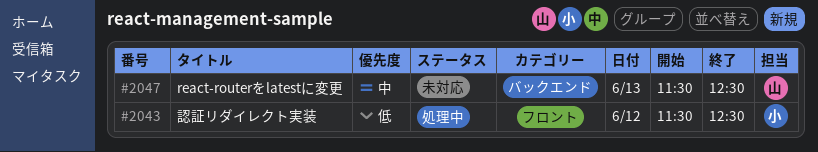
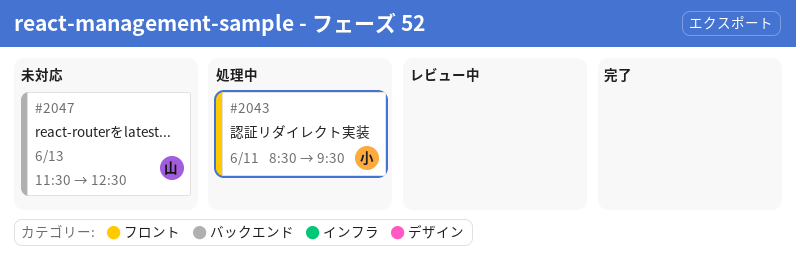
#2043, day: Jun 12 -> Jun 11
#2043, begins: 11:30 -> 08:30
#2043, ends: 12:30 -> 09:30

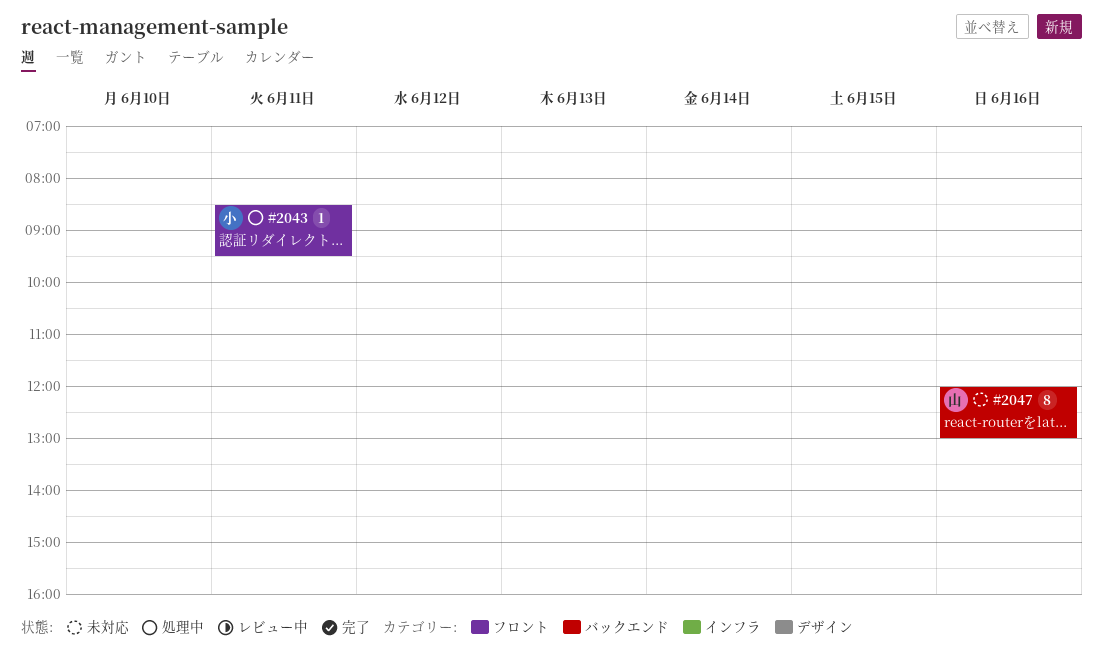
#2047, day: Jun 13 -> Jun 16
#2047, begins: 11:30 -> 12:00
#2047, ends: 12:30 -> 13:00

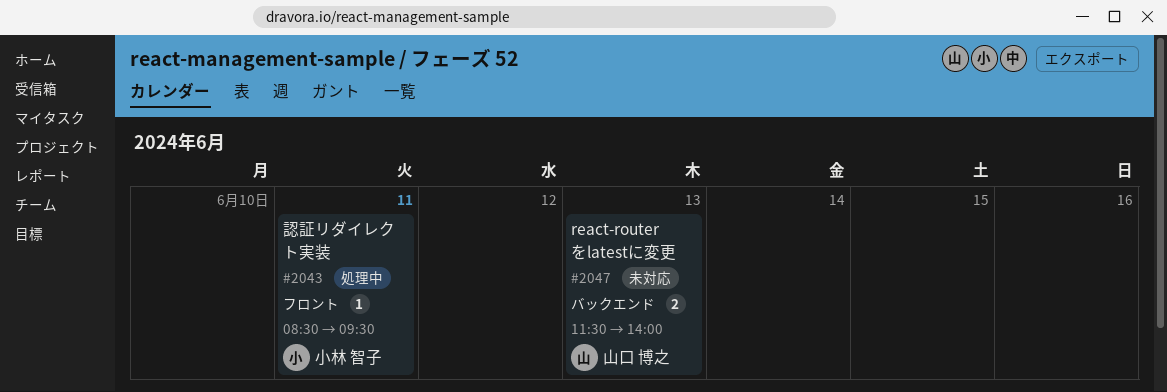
#2047, estimate: 8 -> 2
#2047, day: Jun 16 -> Jun 13
#2047, begins: 12:00 -> 11:30
#2047, ends: 13:00 -> 14:00

